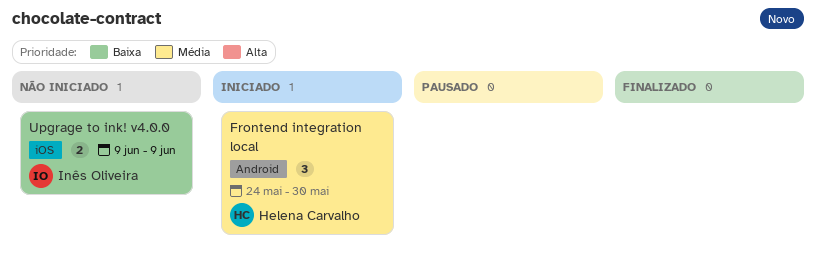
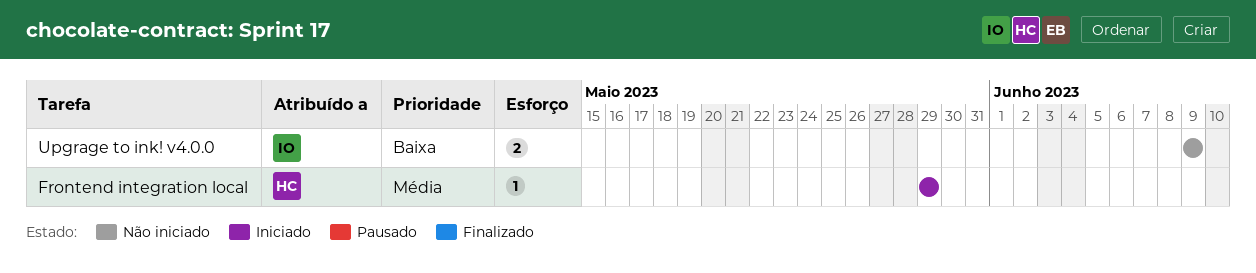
Frontend integration local, estimate: 3 -> 1
Frontend integration local, start: May 24 -> May 29
Frontend integration local, due: May 30 -> May 29

